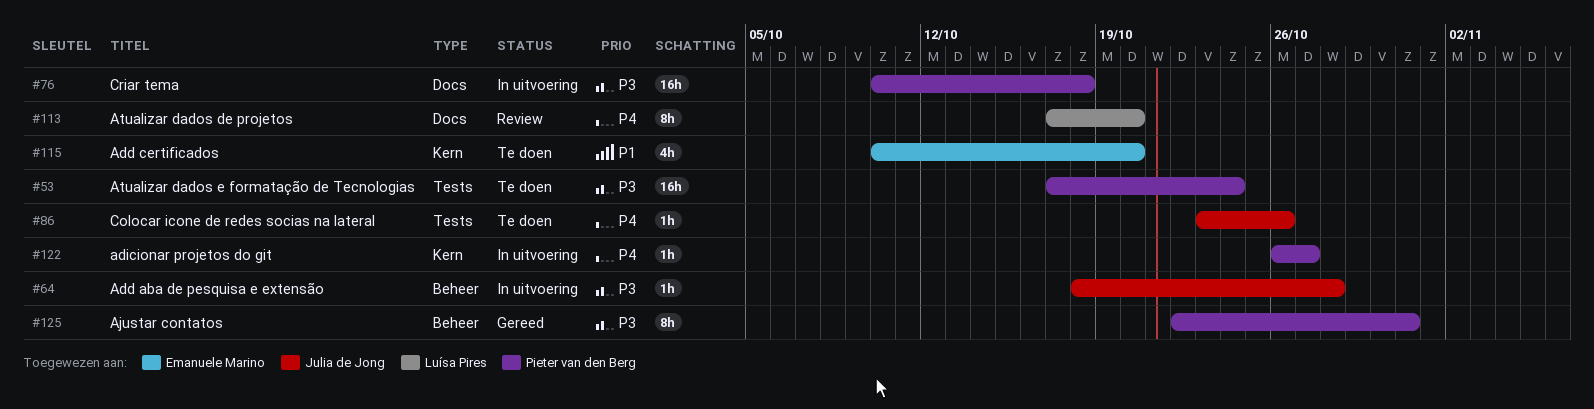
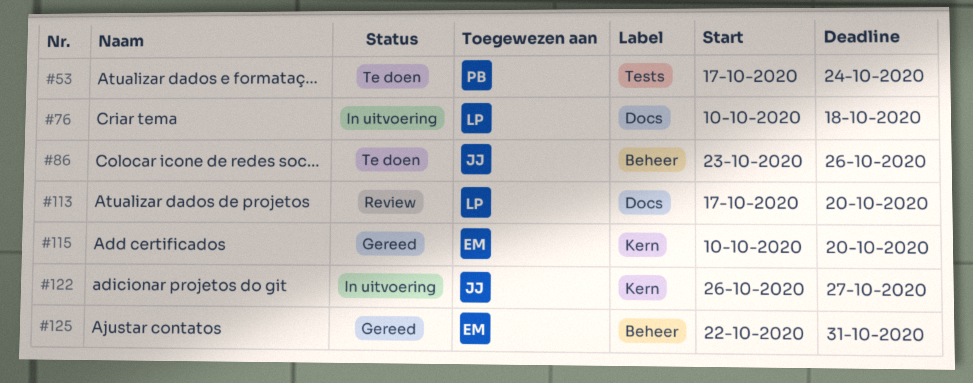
#64: present -> none
#76, owner: Pieter van den Berg -> Luísa Pires
#86, label: Tests -> Beheer
#115, status: Te doen -> Gereed
#122, owner: Pieter van den Berg -> Julia de Jong
#125, owner: Pieter van den Berg -> Emanuele Marino

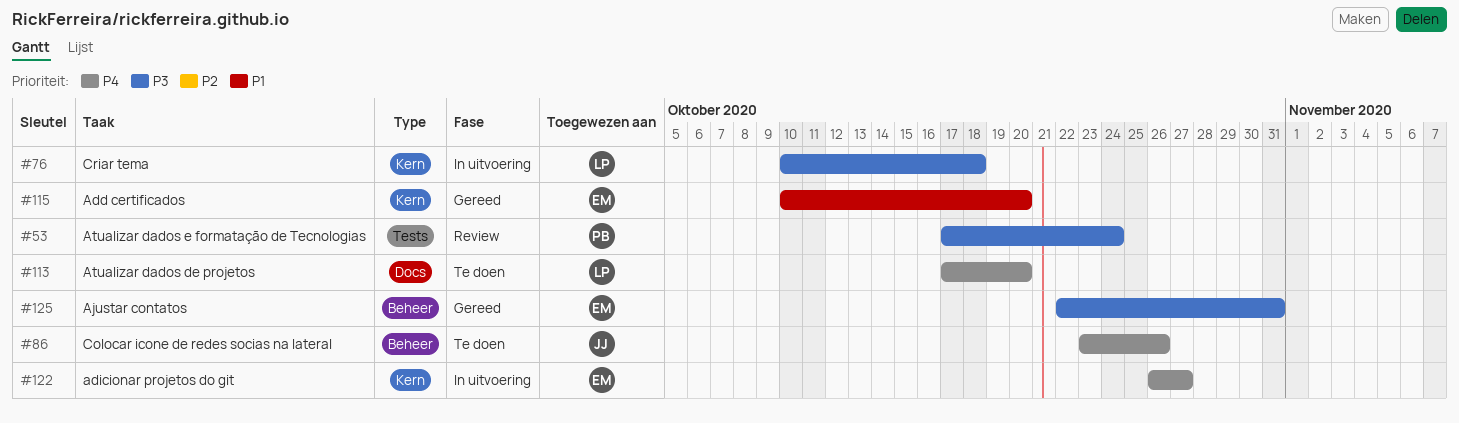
#53, status: Te doen -> Review
#76, label: Docs -> Kern
#113, status: Review -> Te doen
#122, owner: JJ -> EM

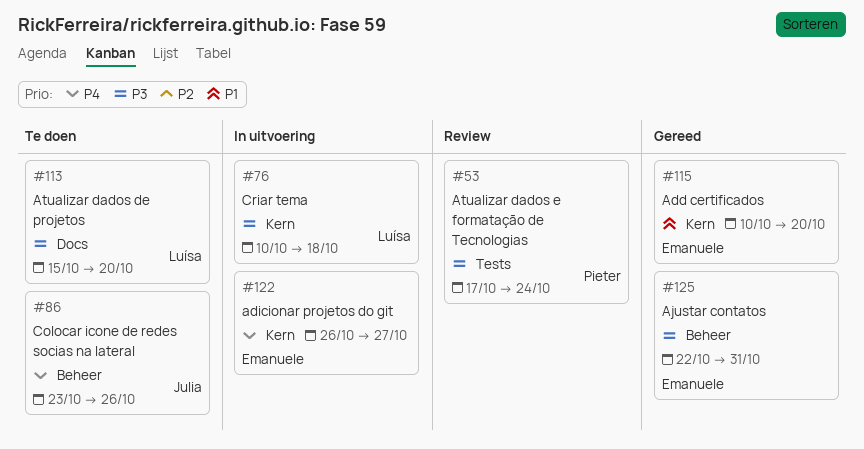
#113, priority: P4 -> P3
#113, start: Oct 17 -> Oct 15

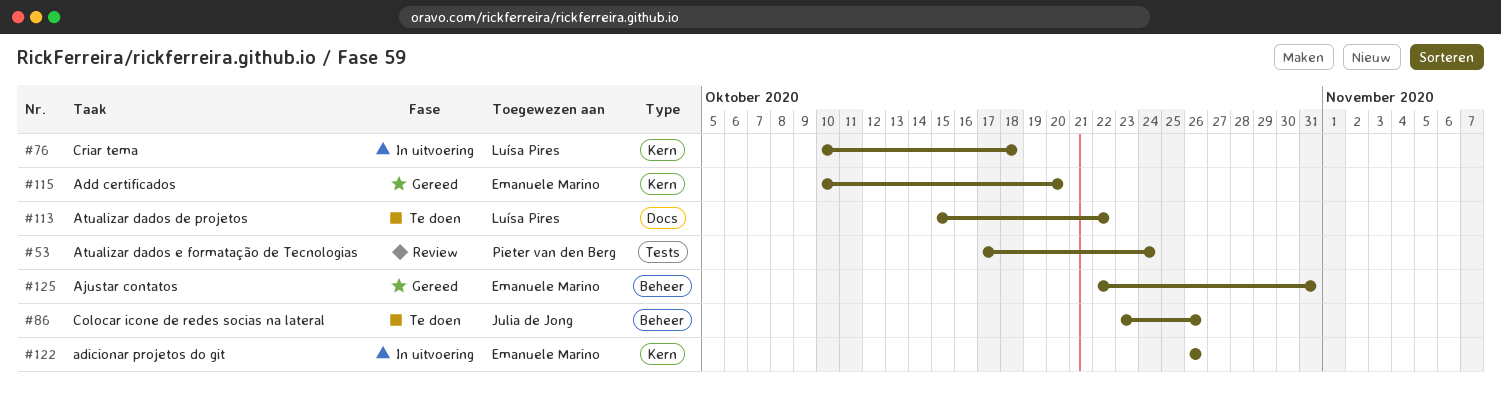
#113, due: Oct 20 -> Oct 22
#122, due: Oct 27 -> Oct 26

